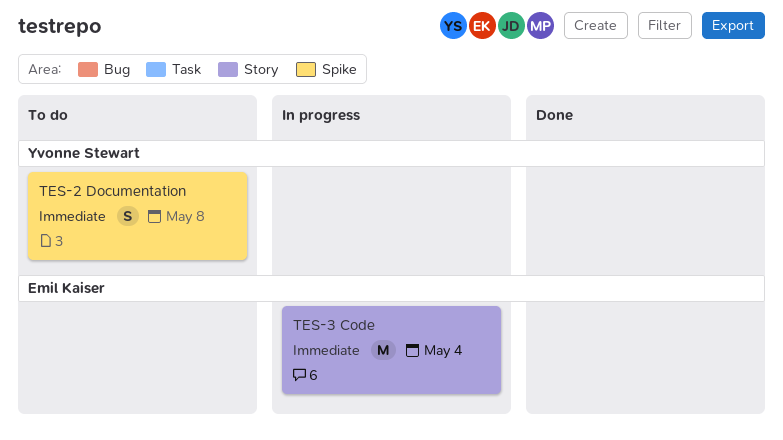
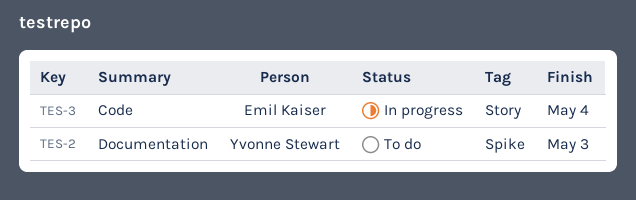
TES-2, due: May 8 -> May 3

